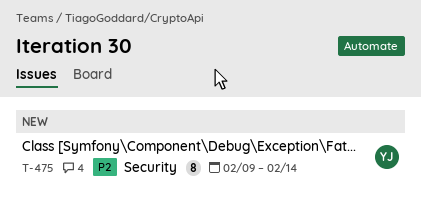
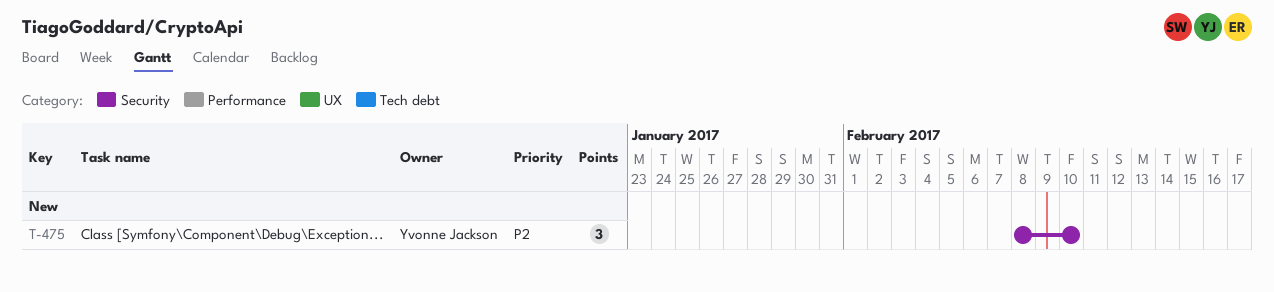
T-475, estimate: 8 -> 3
T-475, start: Feb 9 -> Feb 8
T-475, due: Feb 14 -> Feb 10

